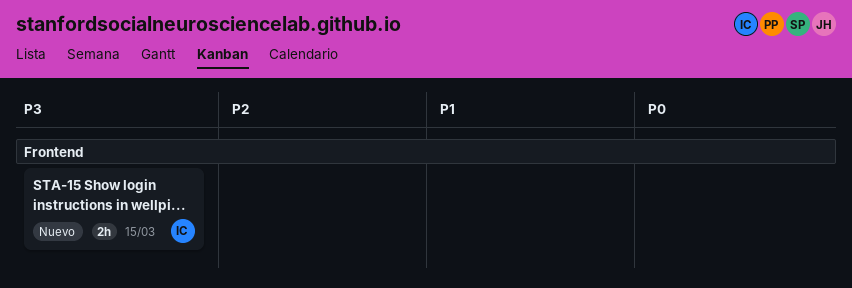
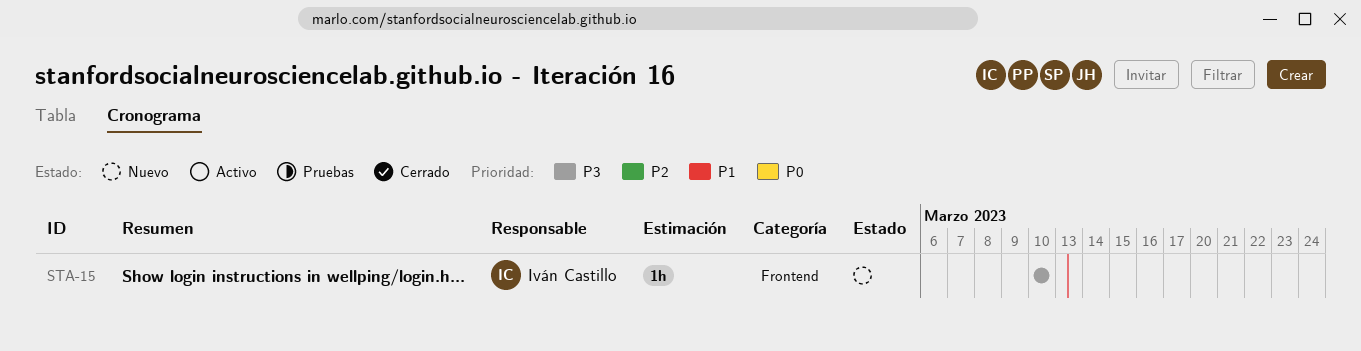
STA-15, estimate: 2h -> 1h
STA-15, due: Mar 15 -> Mar 10

